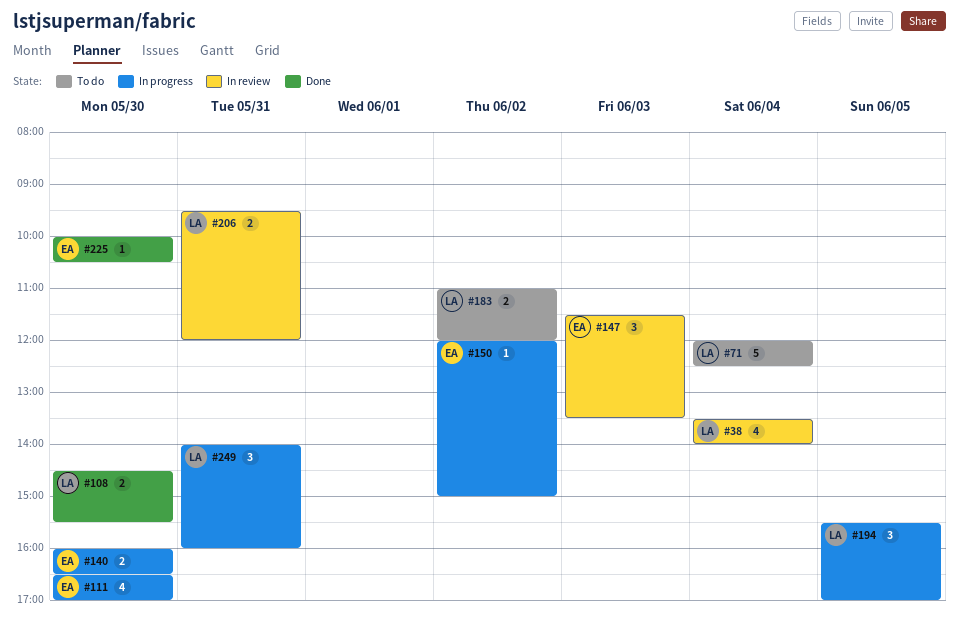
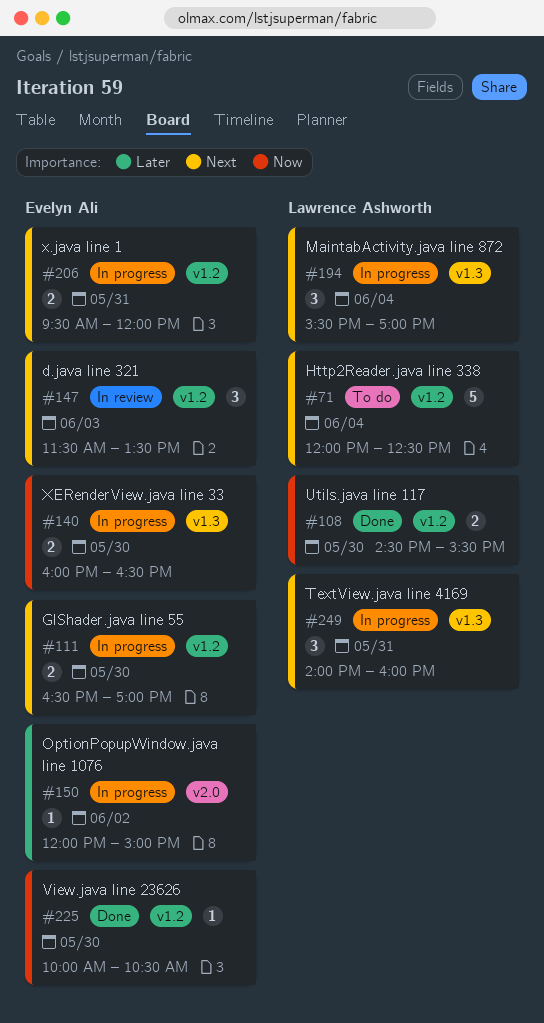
#38: present -> none
#111, estimate: 4 -> 2
#183: present -> none
#194, day: Jun 5 -> Jun 4
#206, status: In review -> In progress
#206, owner: Lawrence Ashworth -> Evelyn Ali

